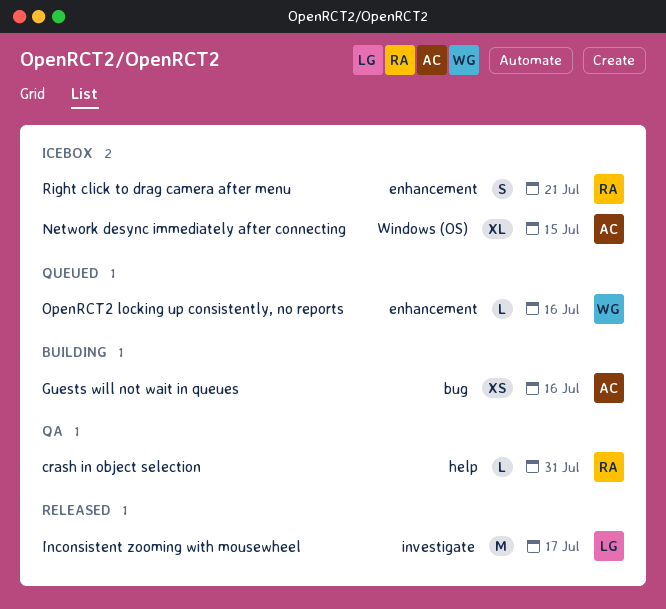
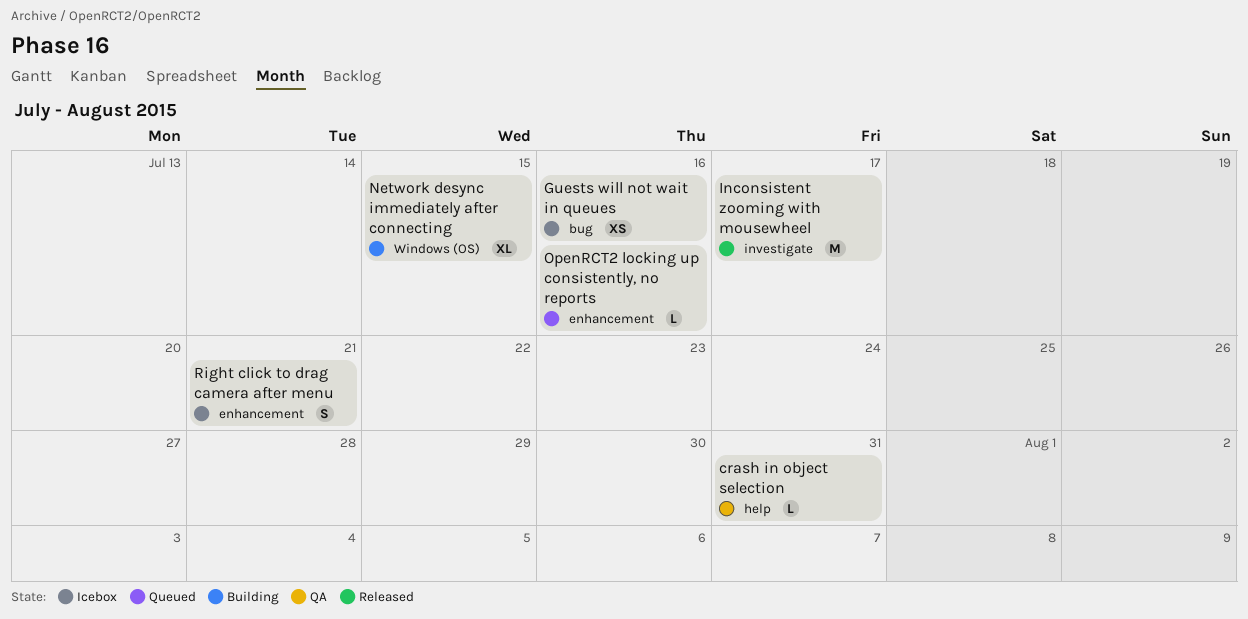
Guests will not wait in queues, status: Building -> Icebox
Network desync immediately after connecting, status: Icebox -> Building

